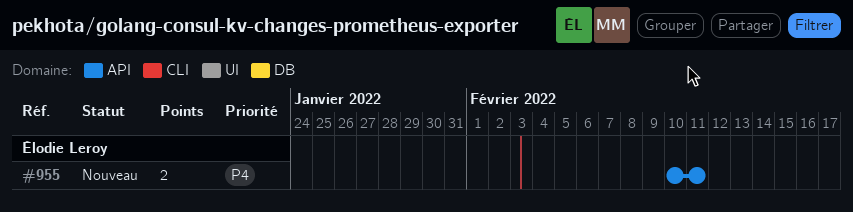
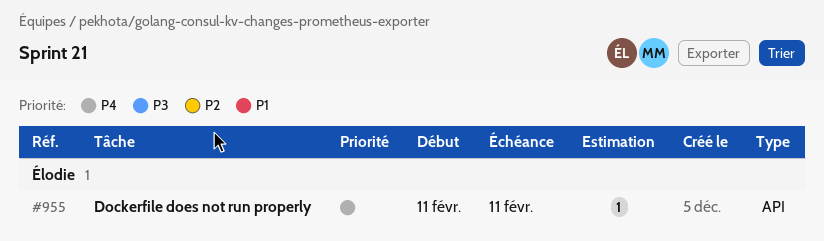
#955, estimate: 2 -> 1
#955, start: Feb 10 -> Feb 11

